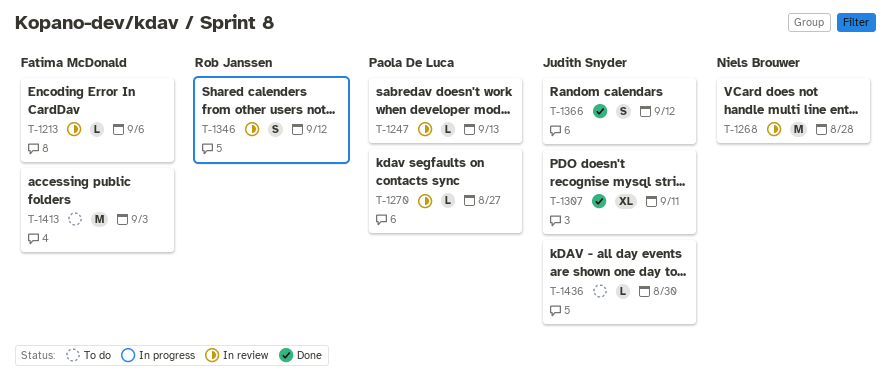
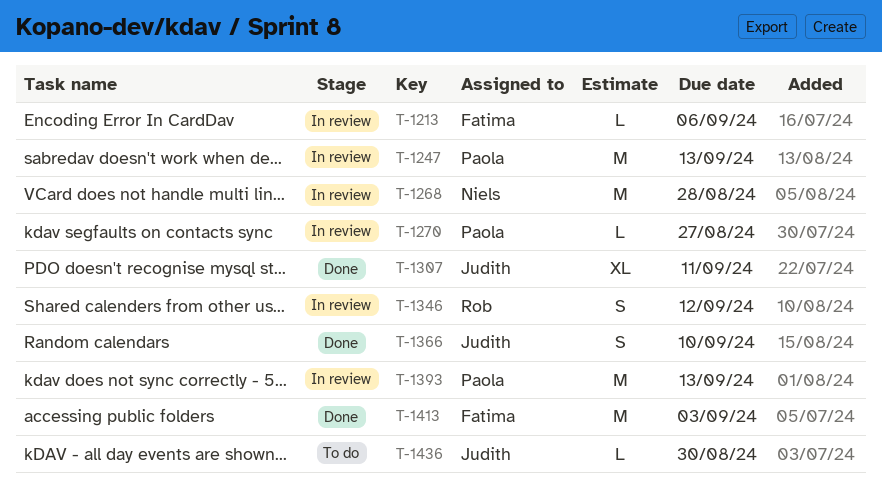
T-1247, estimate: L -> M
T-1366, due: Sep 12 -> Sep 10
T-1393: none -> present
T-1413, status: To do -> Done

